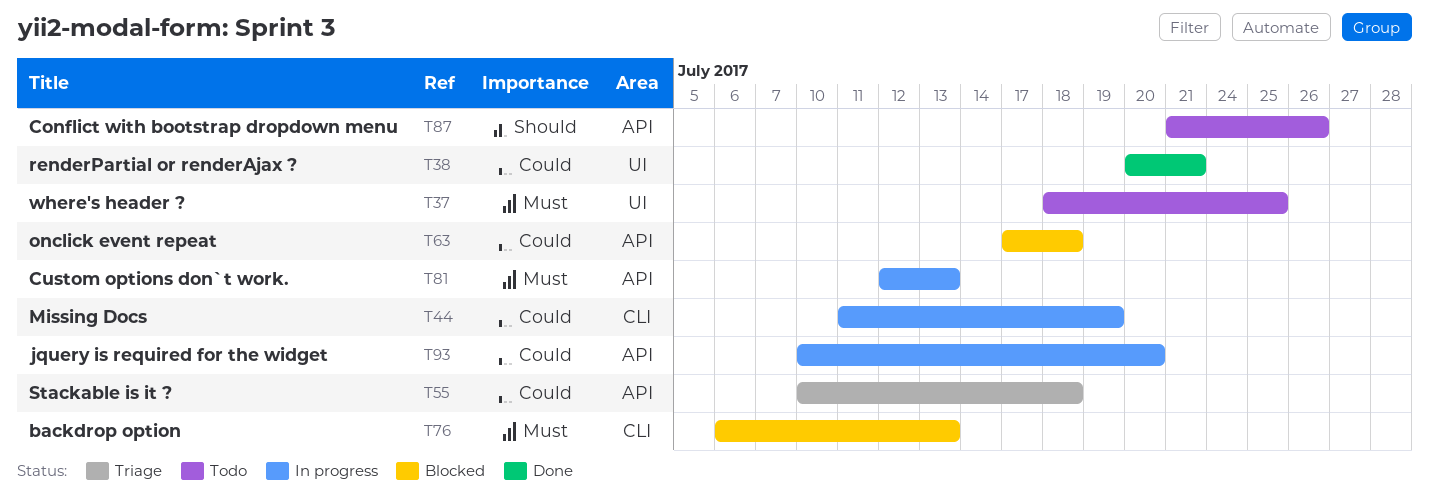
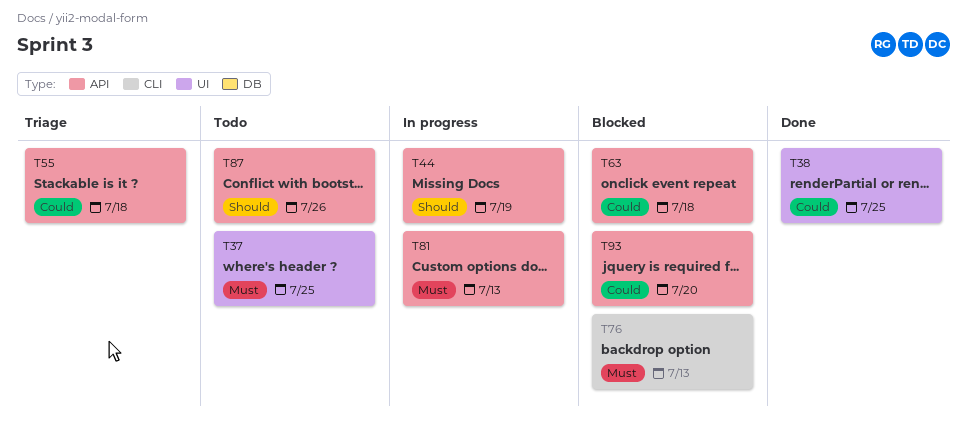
T38, due: Jul 21 -> Jul 25
T44, priority: Could -> Should
T44, label: CLI -> API
T93, status: In progress -> Blocked

